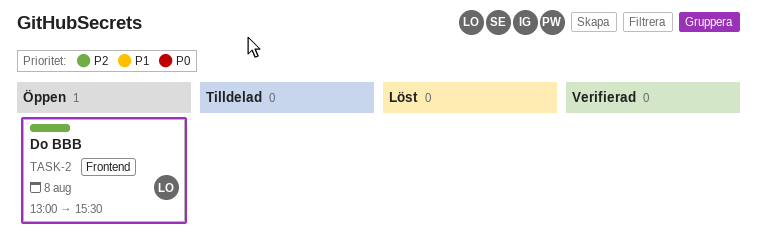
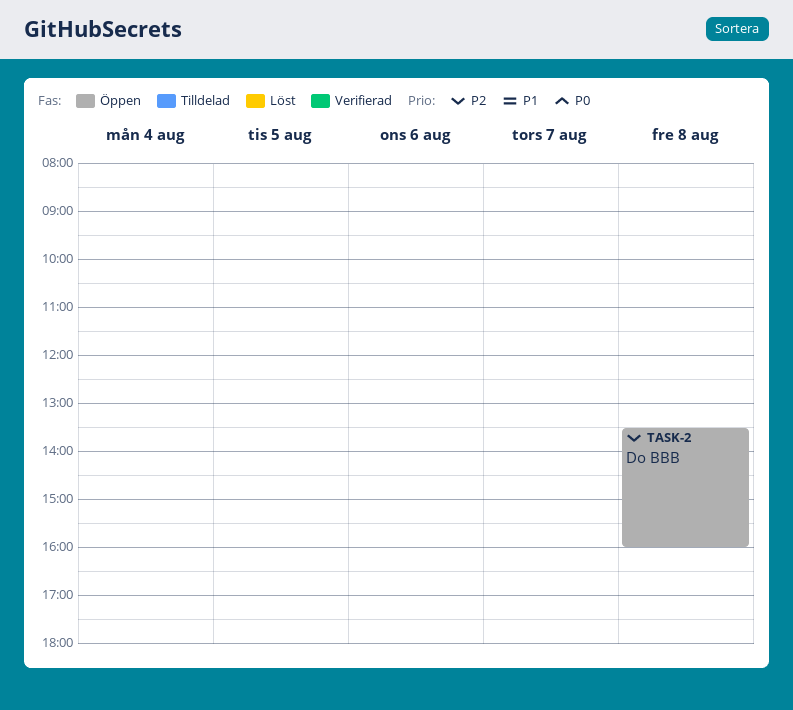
TASK-2, begins: 13:00 -> 13:30
TASK-2, ends: 15:30 -> 16:00

